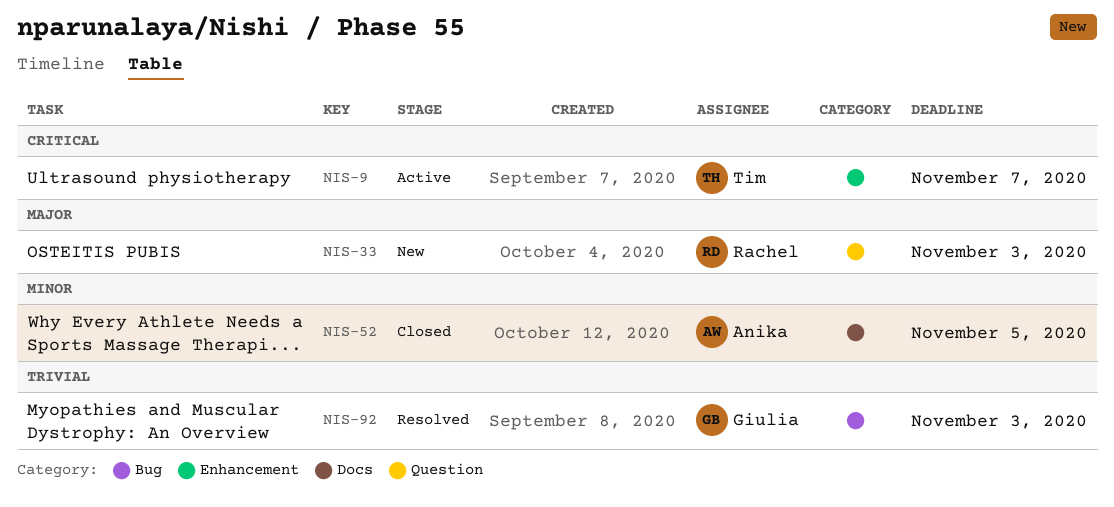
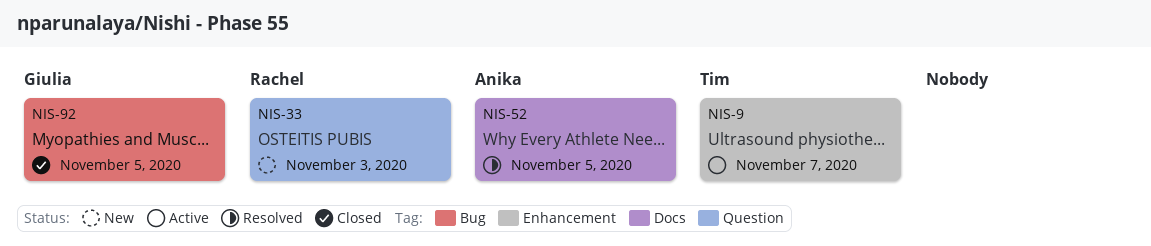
NIS-52, status: Closed -> Resolved
NIS-92, status: Resolved -> Closed
NIS-92, due: Nov 3 -> Nov 5

